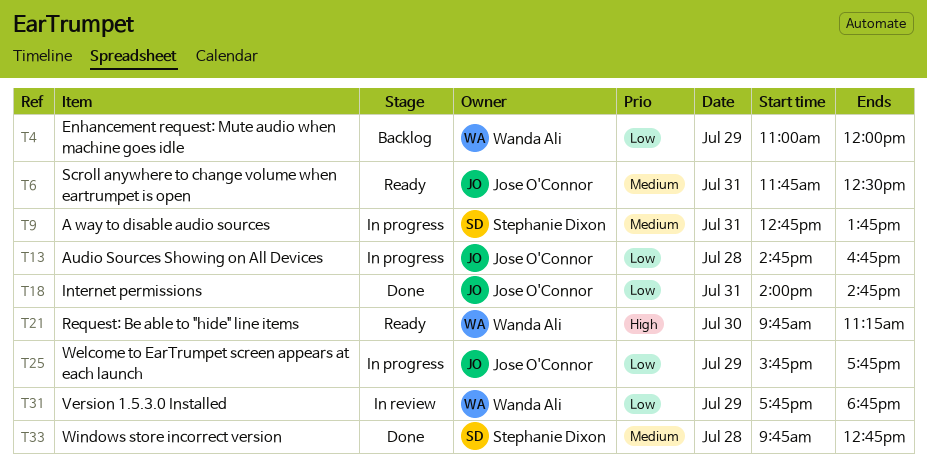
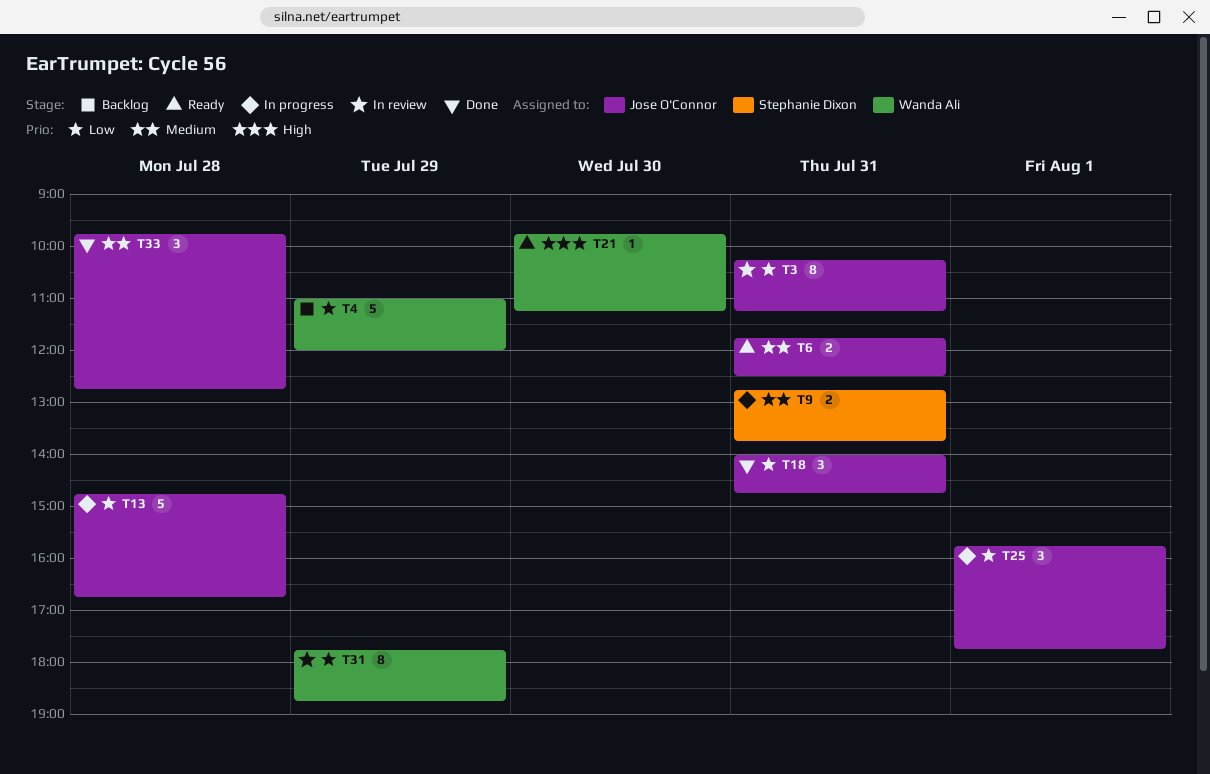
T3: none -> present
T25, day: Jul 29 -> Aug 1
T33, owner: Stephanie Dixon -> Jose O'Connor

